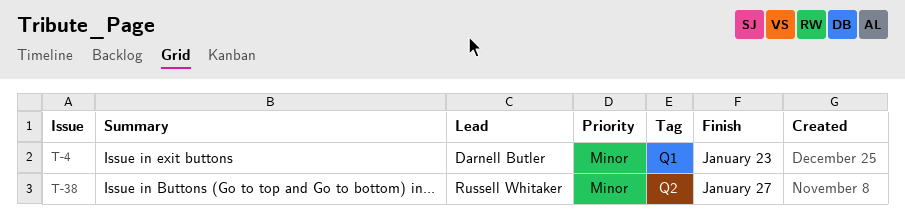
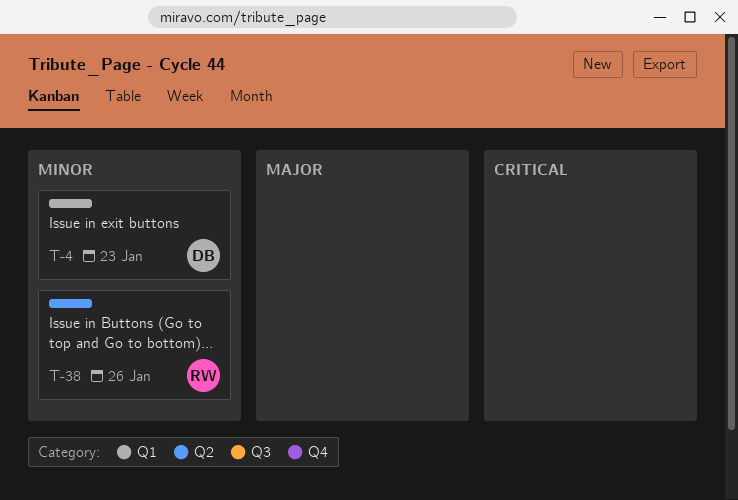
T-38, due: Jan 27 -> Jan 26

